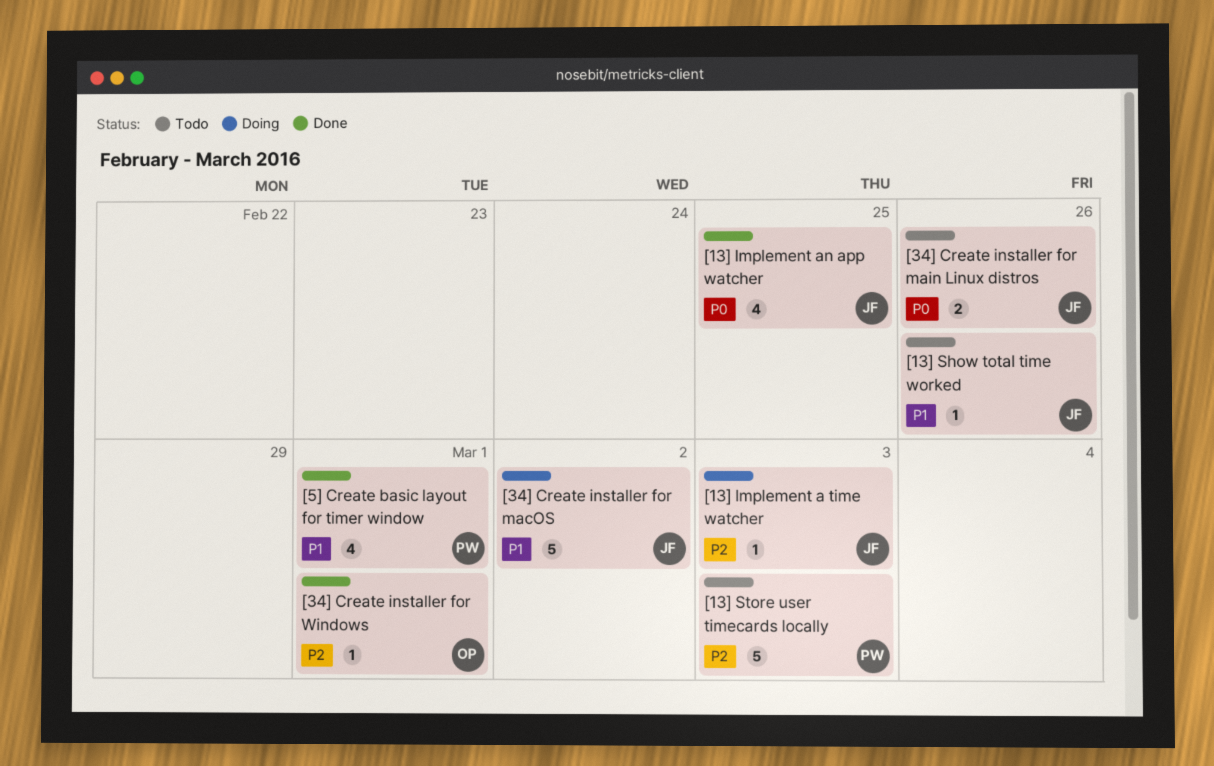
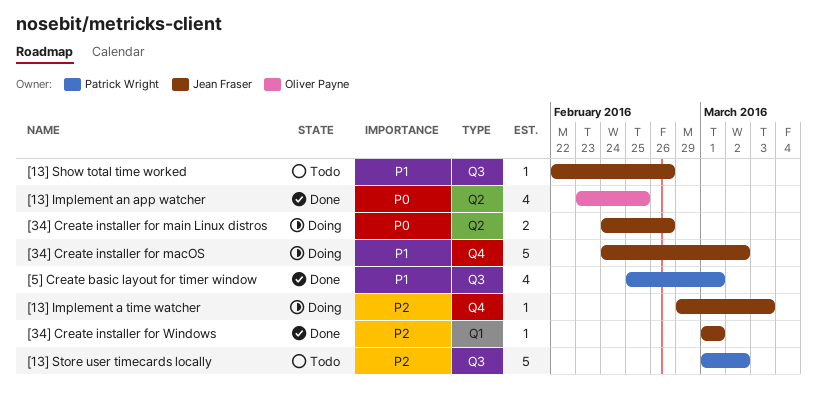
[13] Implement an app watcher, owner: Jean Fraser -> Oliver Payne
[13] Store user timecards locally, due: Mar 3 -> Mar 2
[34] Create installer for main Linux distros, status: Todo -> Doing
[34] Create installer for Windows, owner: Oliver Payne -> Jean Fraser

